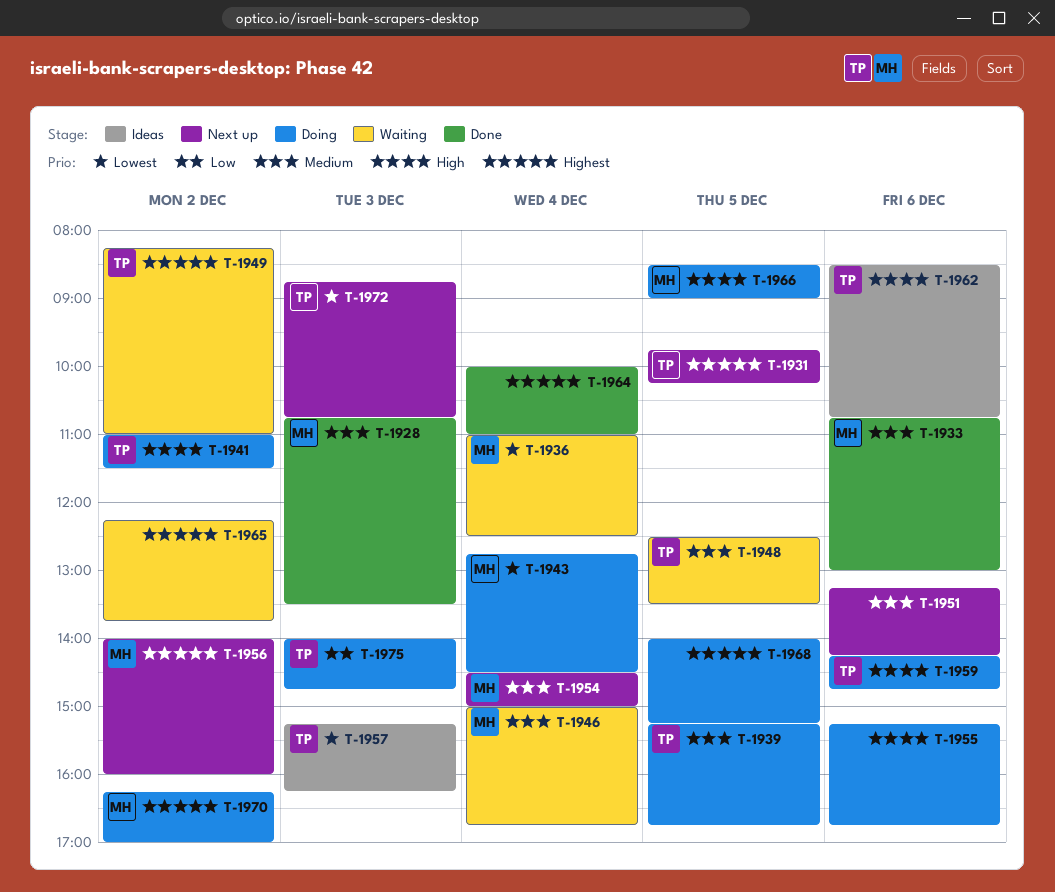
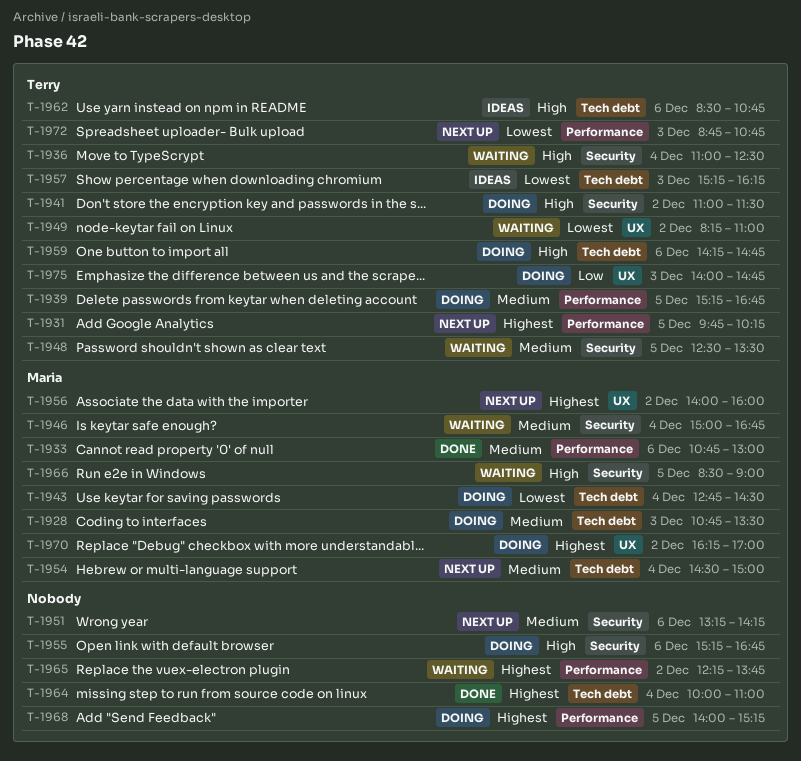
T-1928, status: Done -> Doing
T-1936, owner: Maria -> Terry
T-1936, priority: Lowest -> High
T-1949, priority: Highest -> Lowest
T-1966, status: Doing -> Waiting

